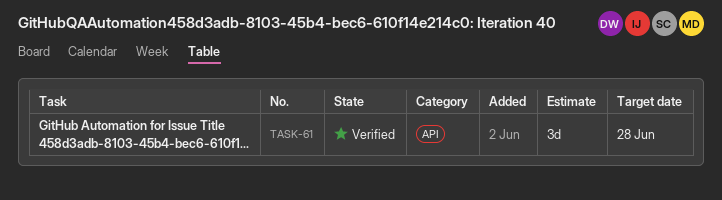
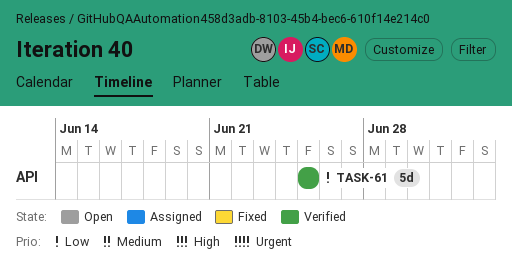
TASK-61, estimate: 3d -> 5d
TASK-61, due: Jun 28 -> Jun 25

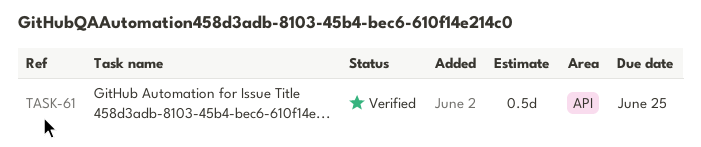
TASK-61, estimate: 5d -> 0.5d

